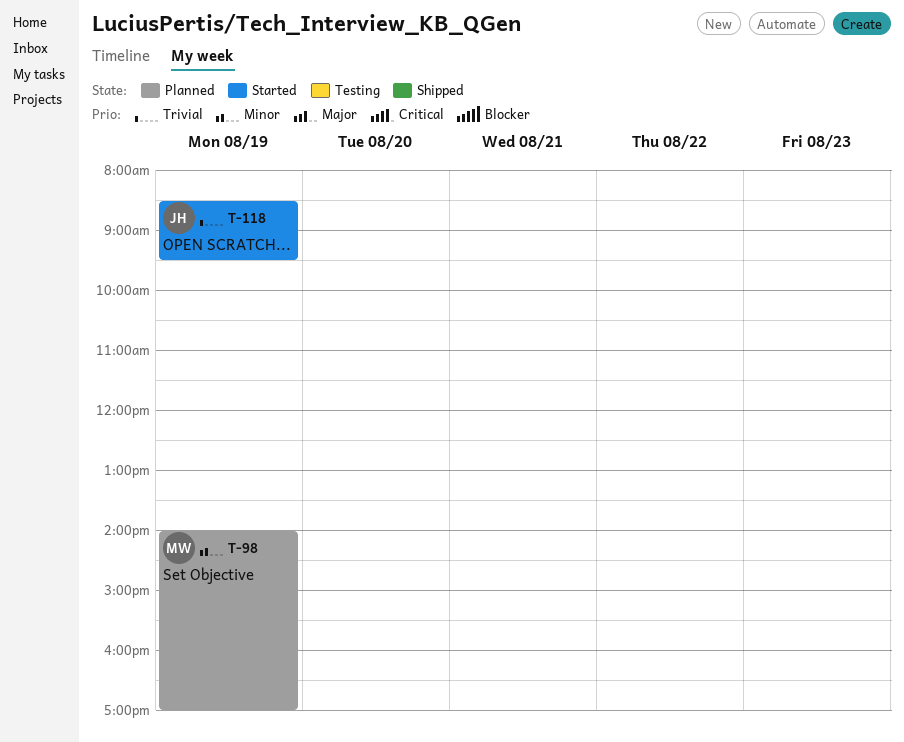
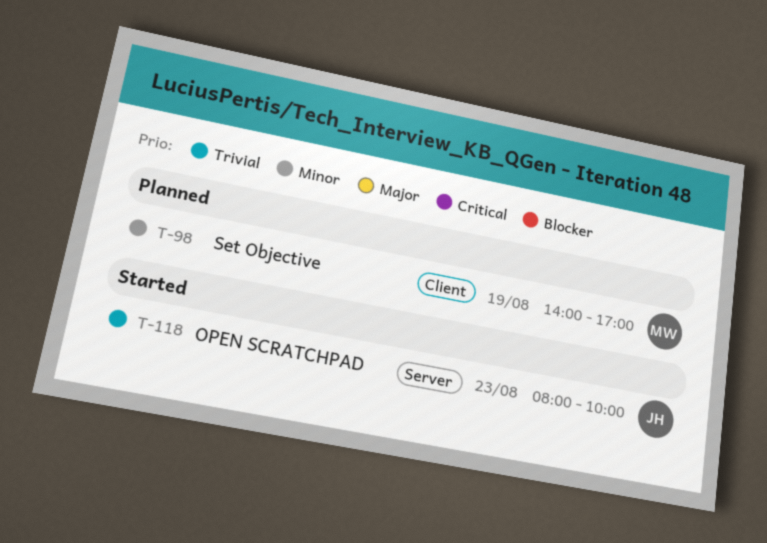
T-118, day: Aug 19 -> Aug 23
T-118, begins: 08:30 -> 08:00
T-118, ends: 09:30 -> 10:00

